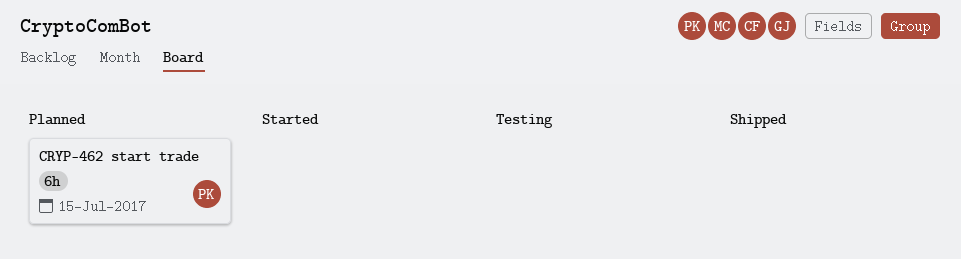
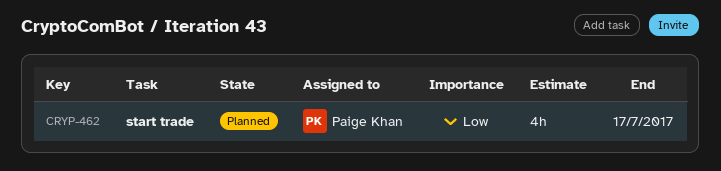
CRYP-462, estimate: 6h -> 4h
CRYP-462, due: Jul 15 -> Jul 17

